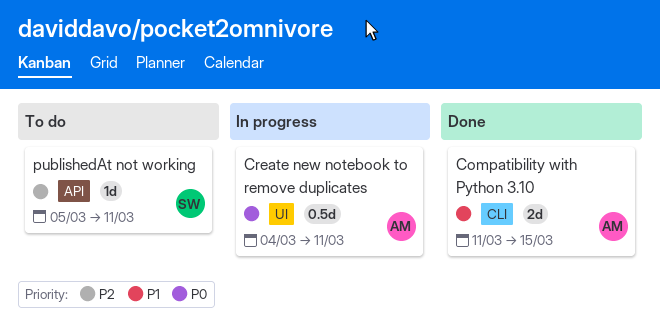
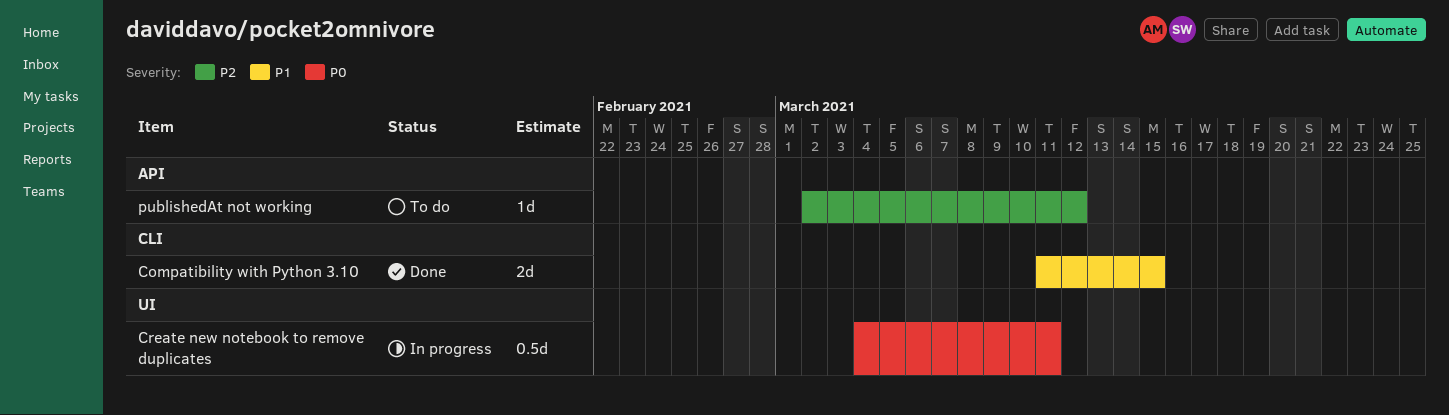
publishedAt not working, start: Mar 5 -> Mar 2
publishedAt not working, due: Mar 11 -> Mar 12

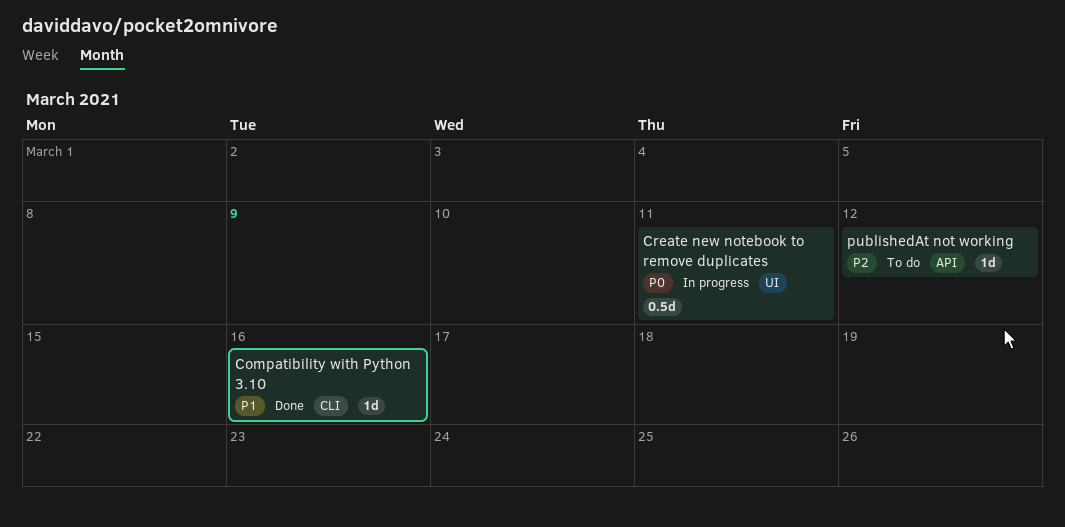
Compatibility with Python 3.10, estimate: 2d -> 1d
Compatibility with Python 3.10, due: Mar 15 -> Mar 16

